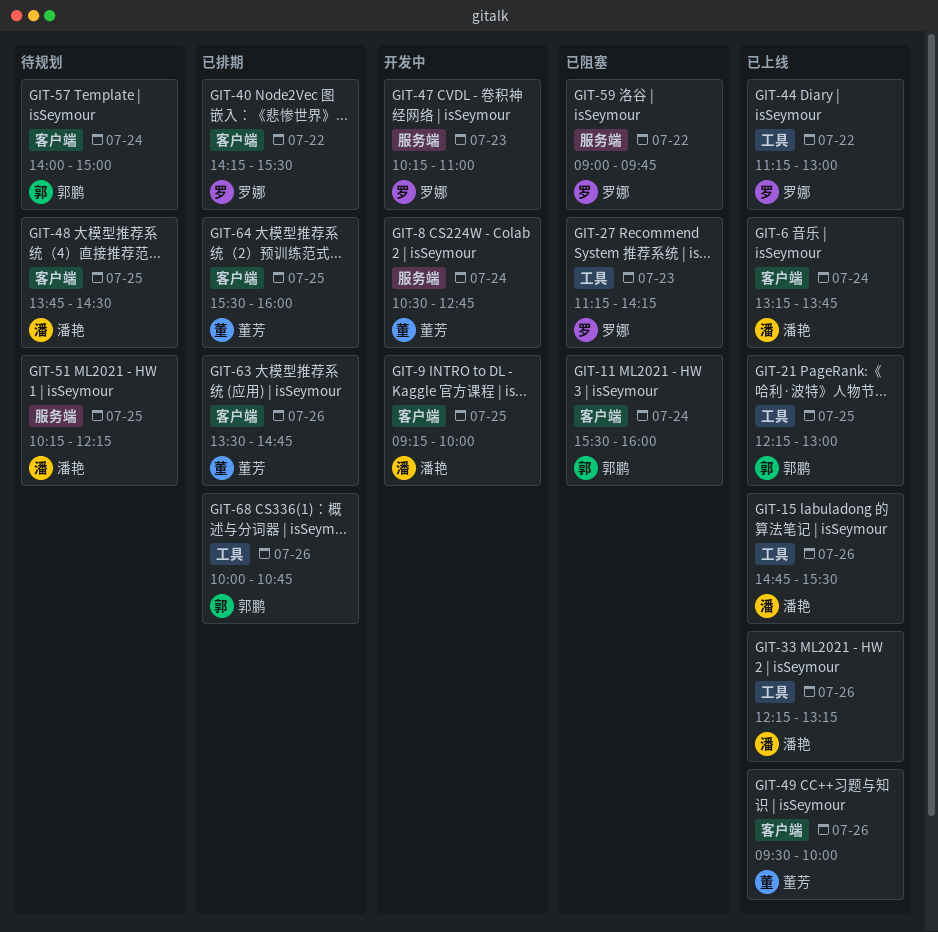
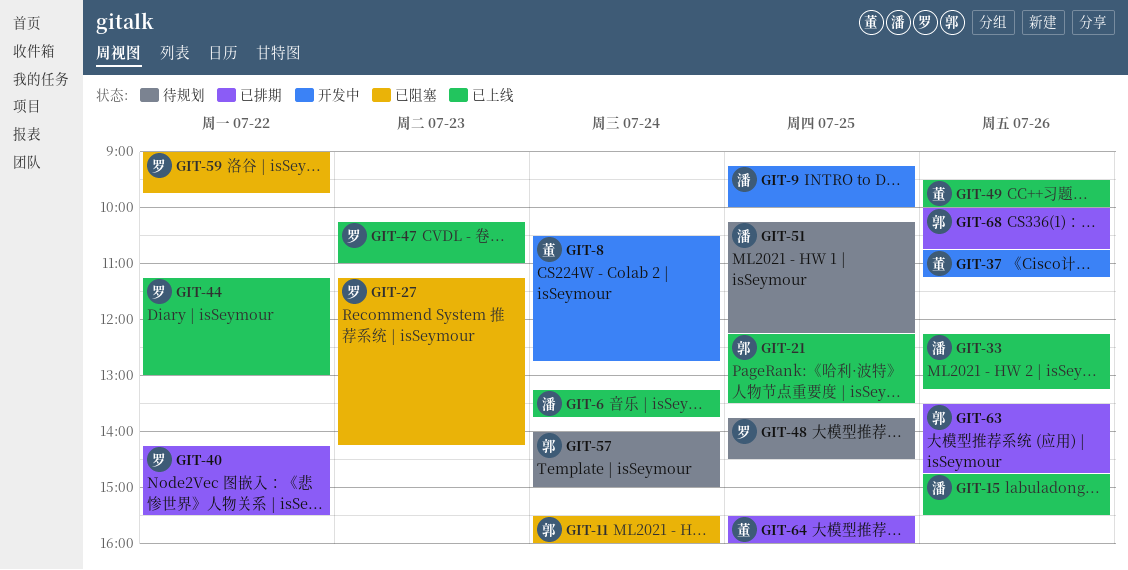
GIT-21, ends: 13:00 -> 13:30
GIT-37: none -> present
GIT-47, status: 开发中 -> 已上线
GIT-48, owner: 潘艳 -> 罗娜
GIT-63, owner: 董芳 -> 郭鹏

